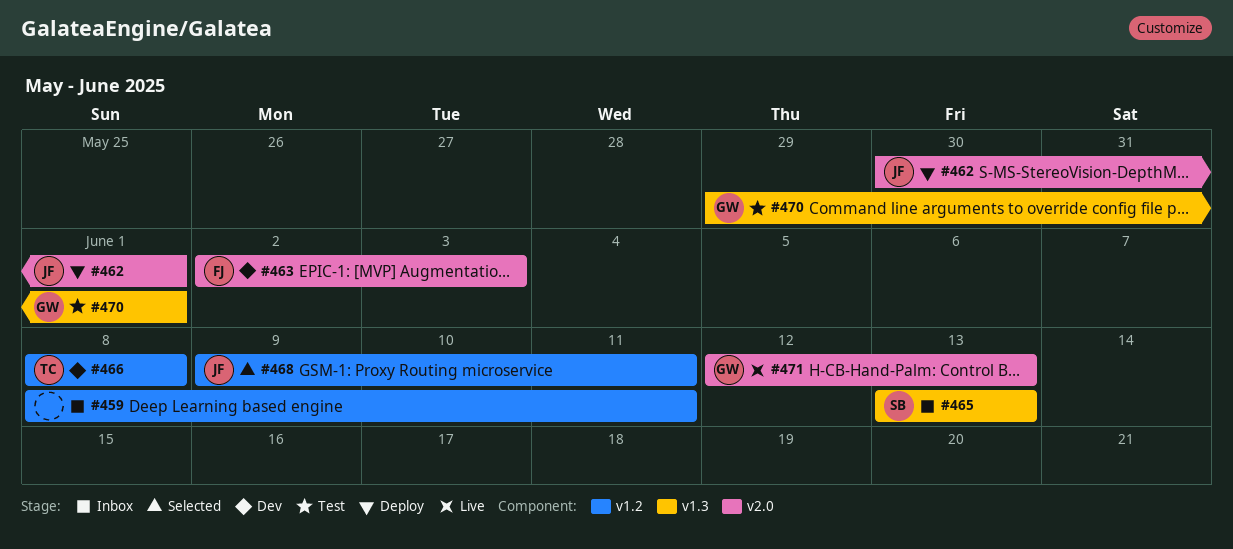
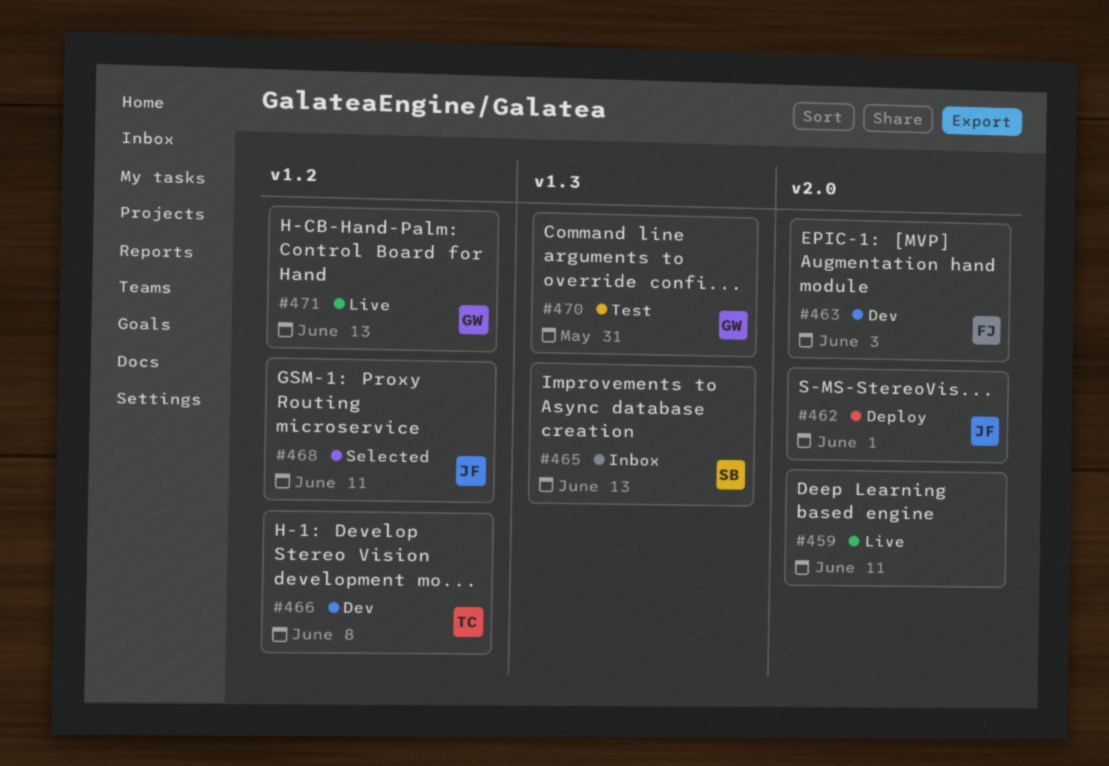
#459, status: Inbox -> Live
#459, label: v1.2 -> v2.0
#470, due: Jun 1 -> May 31
#471, label: v2.0 -> v1.2

